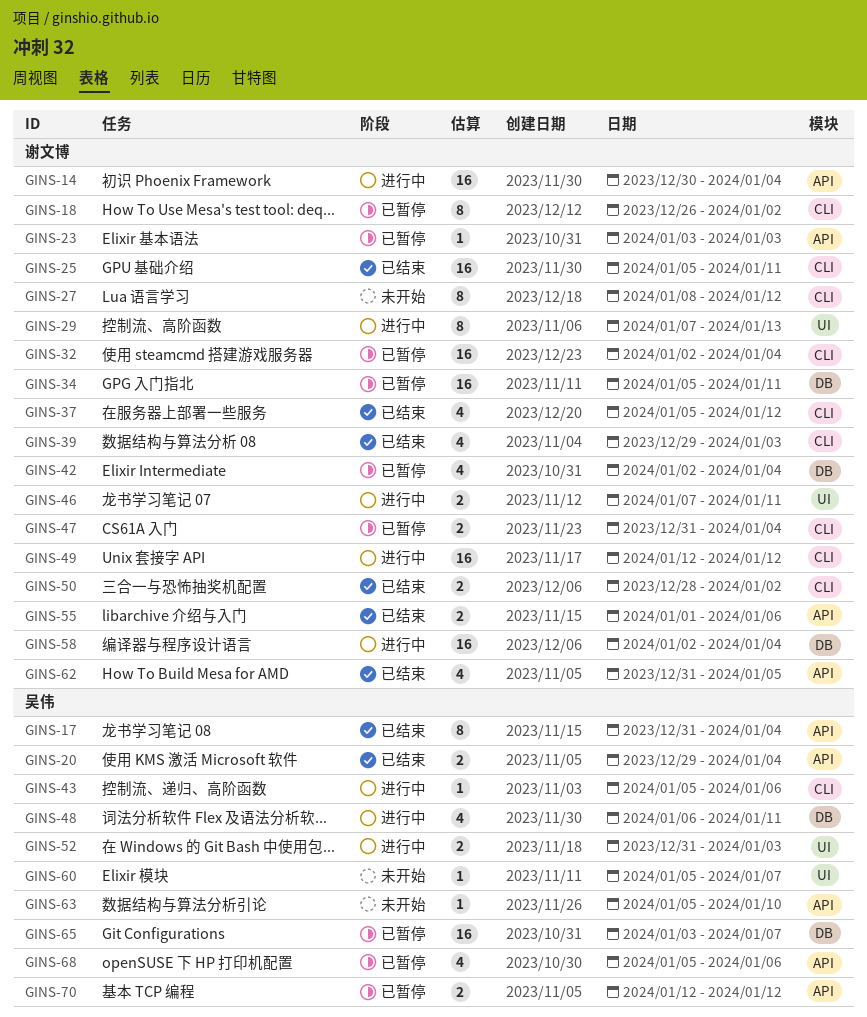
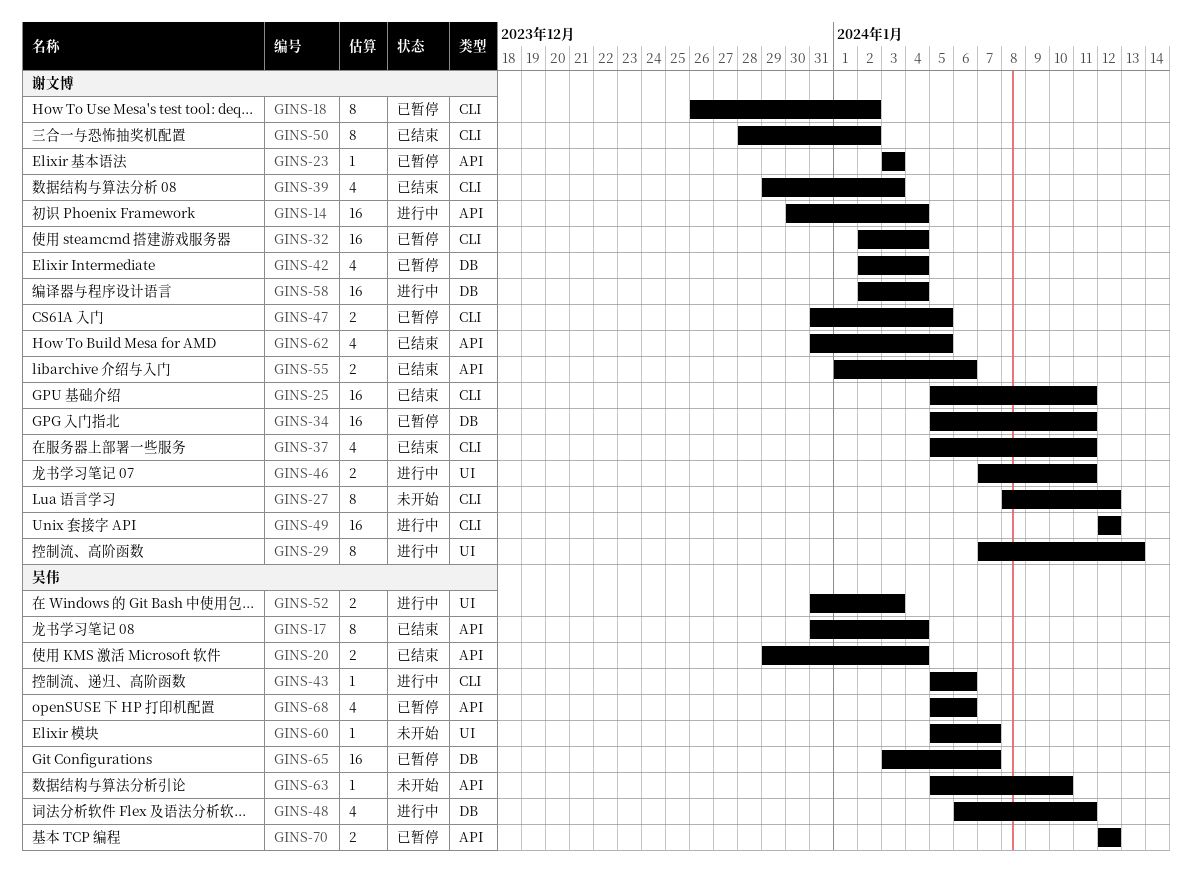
GINS-37, due: Jan 12 -> Jan 11
GINS-47, due: Jan 4 -> Jan 5
GINS-50, estimate: 2 -> 8

